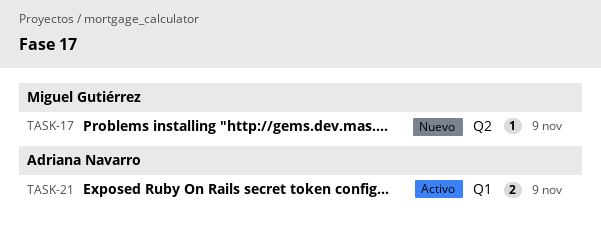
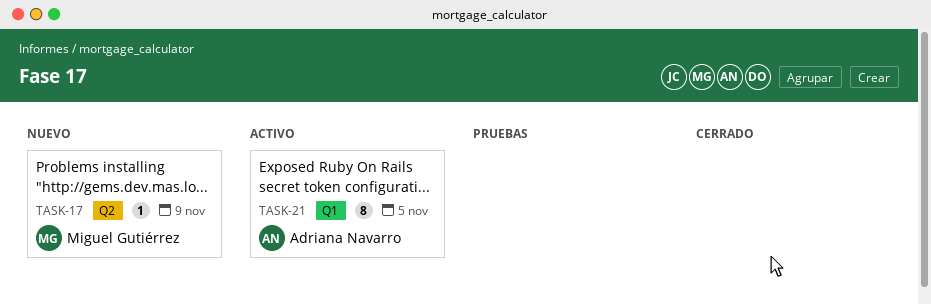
TASK-21, estimate: 2 -> 8
TASK-21, due: Nov 9 -> Nov 5

